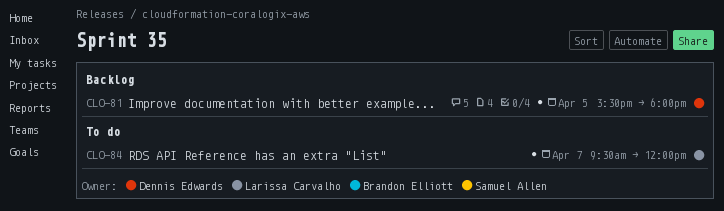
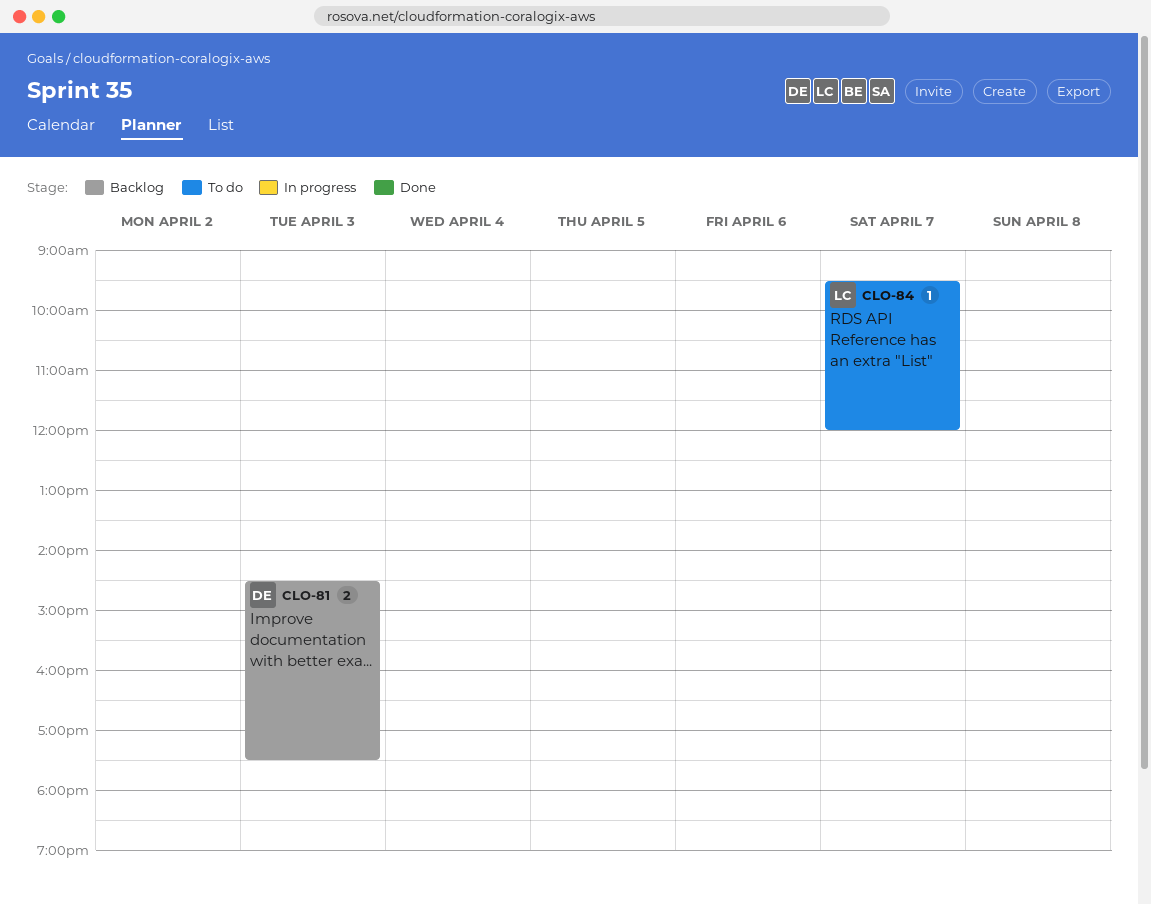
CLO-81, estimate: 1 -> 2
CLO-81, day: Apr 5 -> Apr 3
CLO-81, begins: 15:30 -> 14:30
CLO-81, ends: 18:00 -> 17:30

